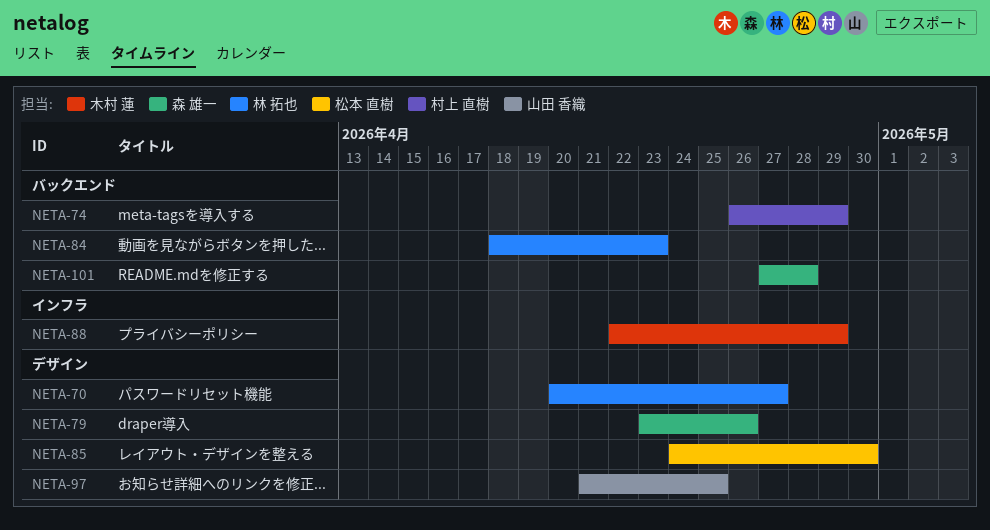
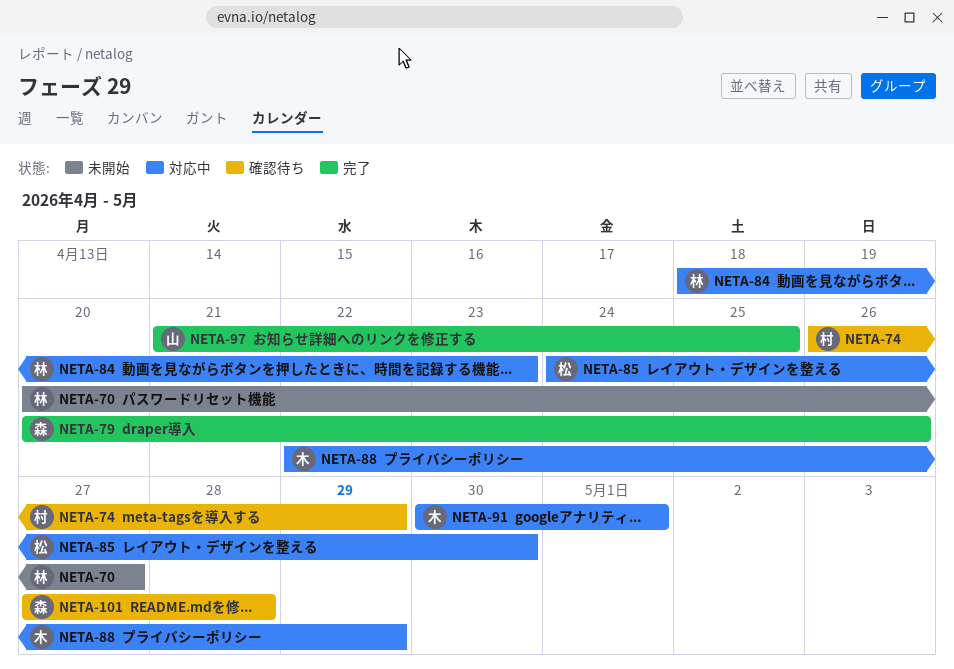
NETA-79, start: Apr 23 -> Apr 20
NETA-91: none -> present

